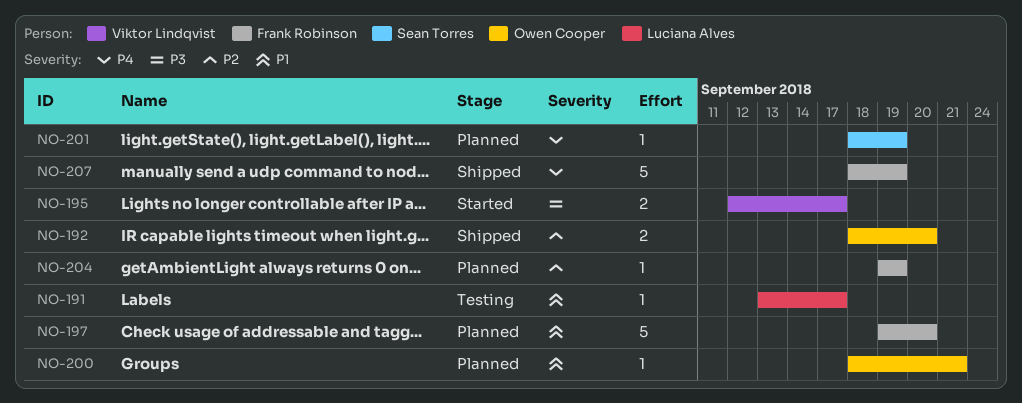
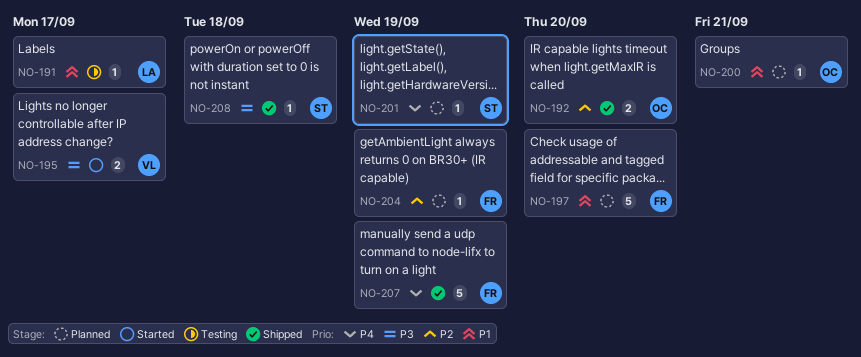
NO-208: none -> present

